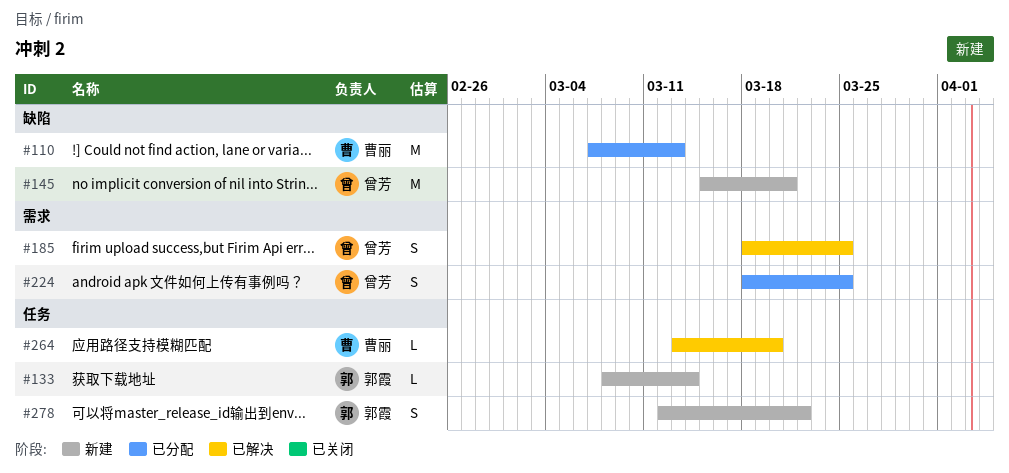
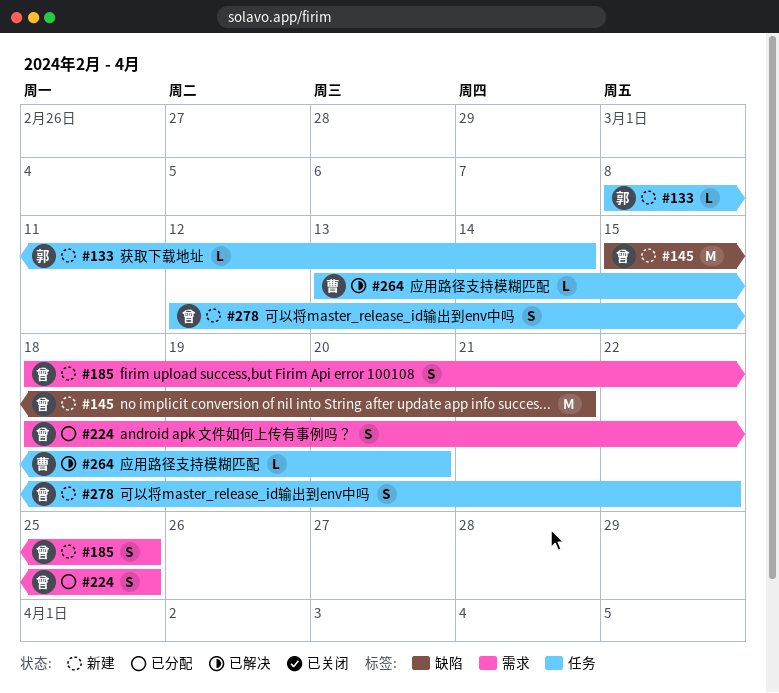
#110: present -> none
#185, status: 已解决 -> 新建
#278, owner: 郭霞 -> 曾芳

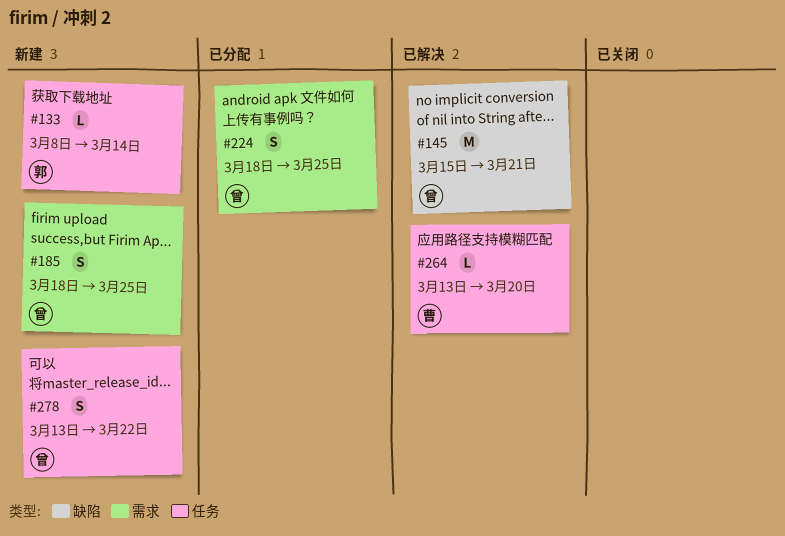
#145, status: 新建 -> 已解决
#278, start: Mar 12 -> Mar 13

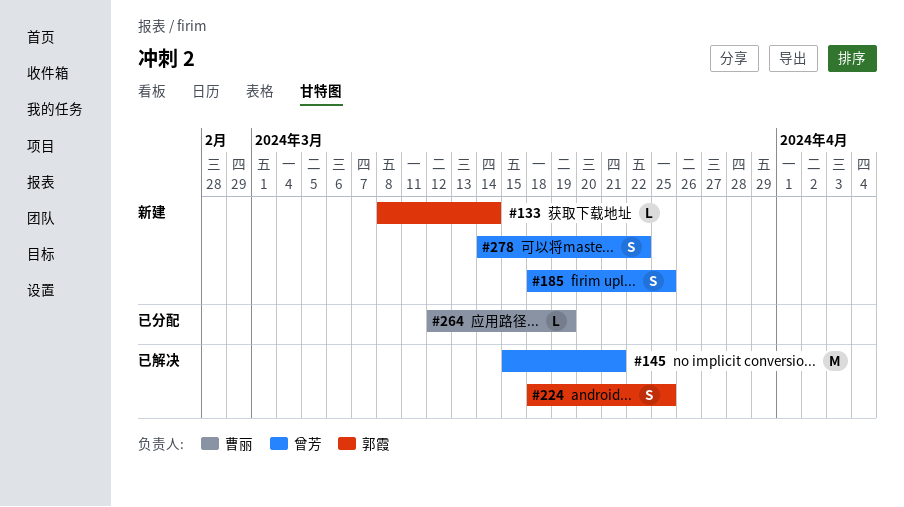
#224, status: 已分配 -> 已解决
#224, owner: 曾芳 -> 郭霞
#264, status: 已解决 -> 已分配
#264, start: Mar 13 -> Mar 12
#264, due: Mar 20 -> Mar 19
#278, start: Mar 13 -> Mar 14

